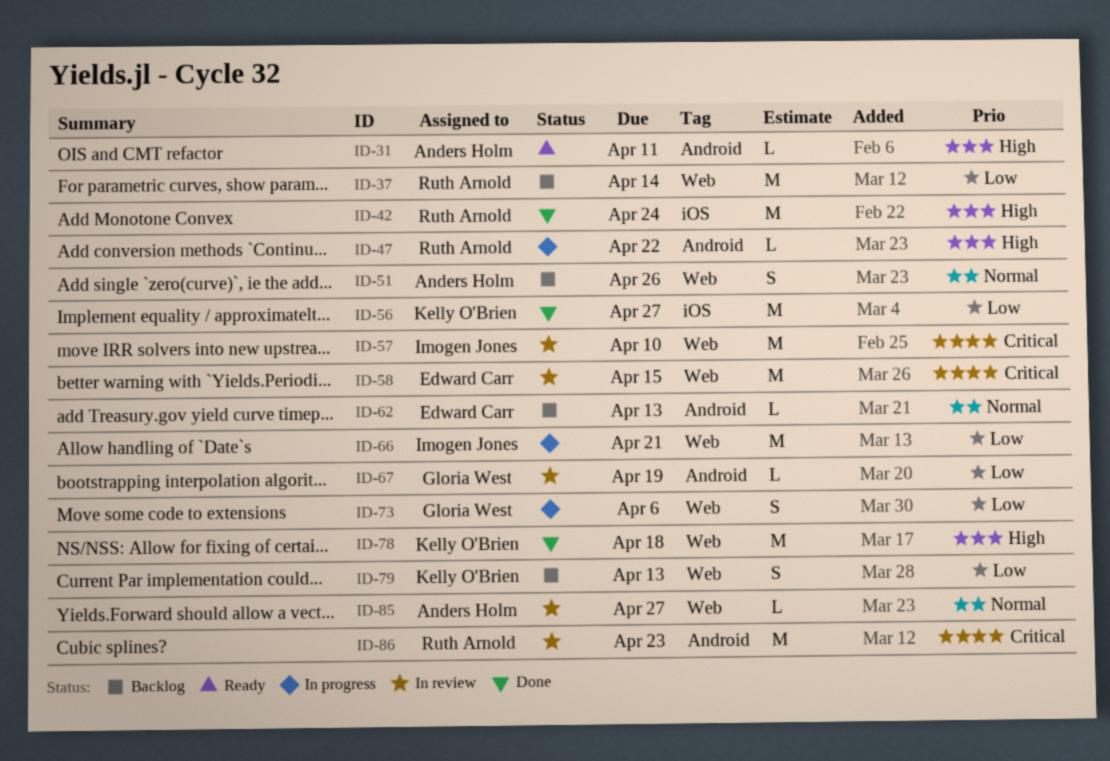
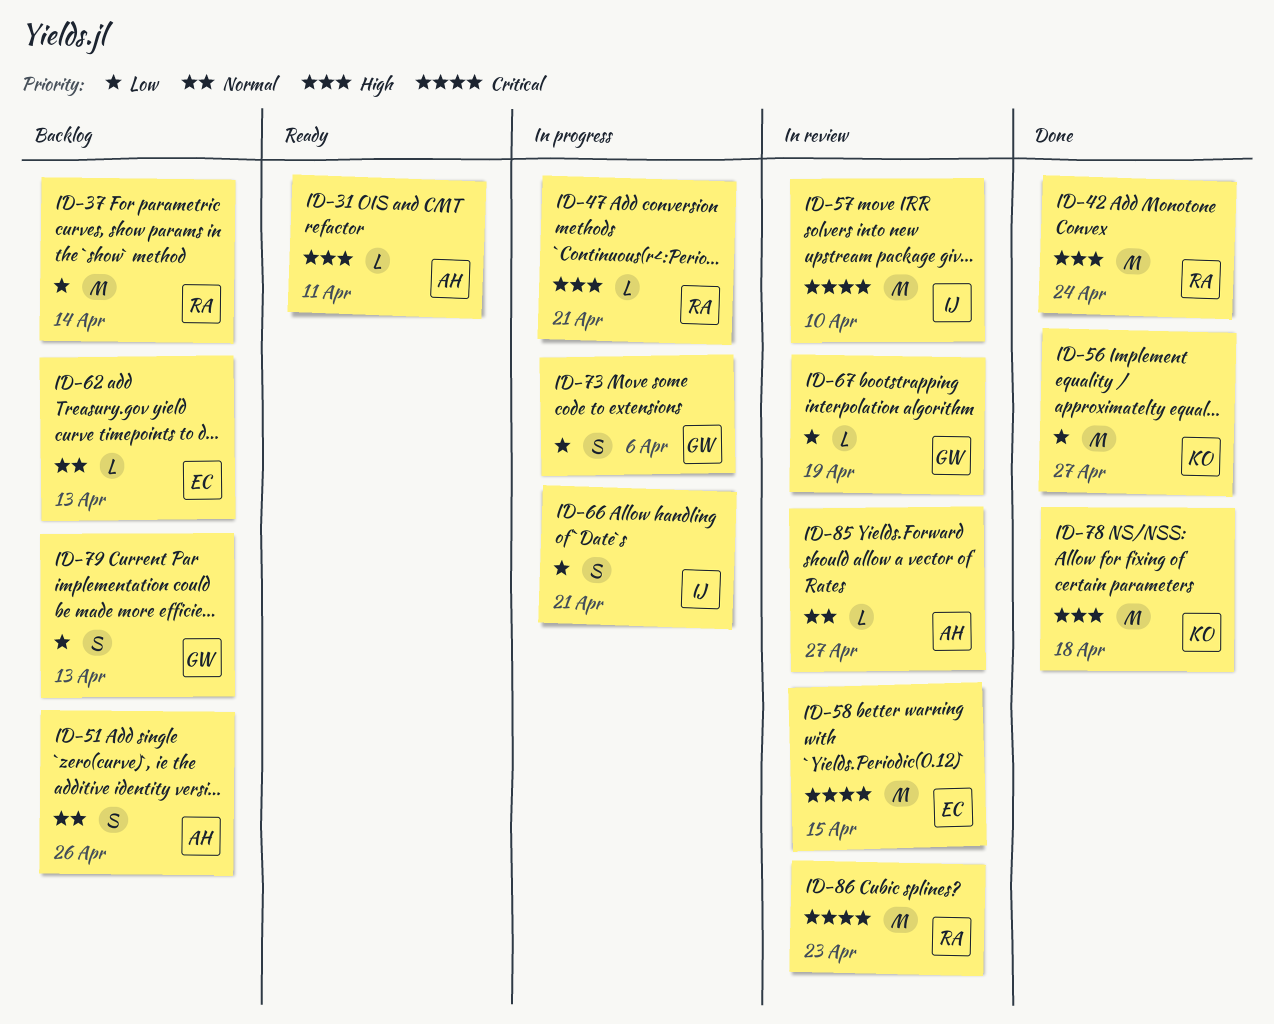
ID-47, due: Apr 22 -> Apr 21
ID-66, estimate: M -> S
ID-79, owner: Kelly O'Brien -> Gloria West

